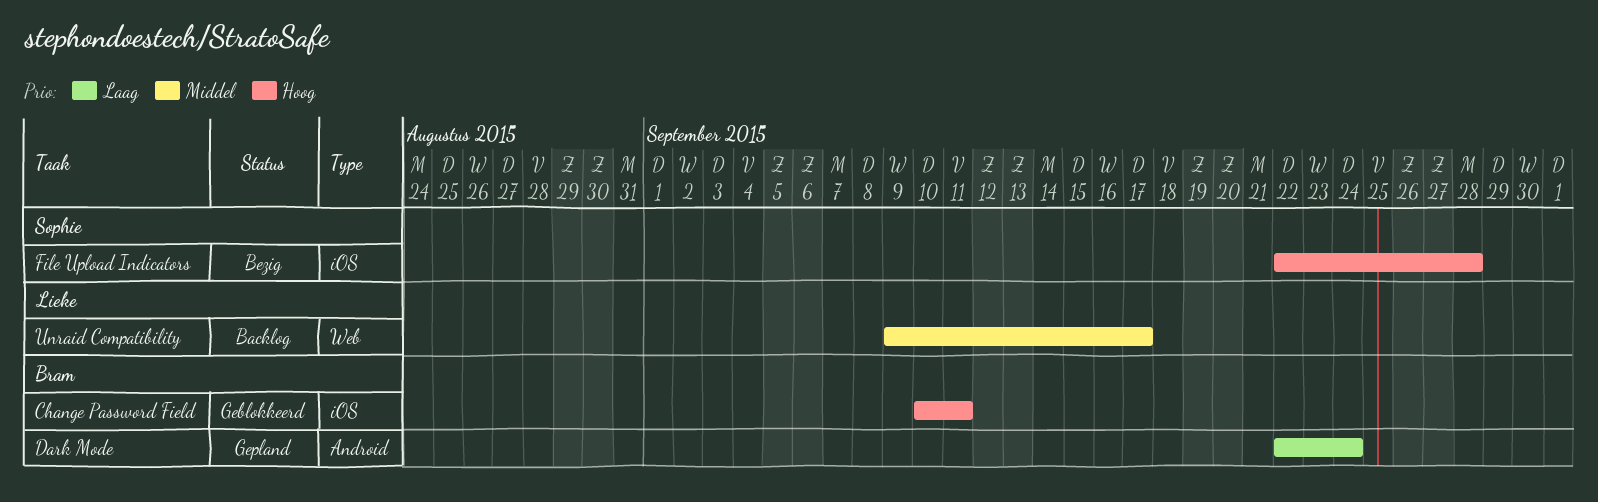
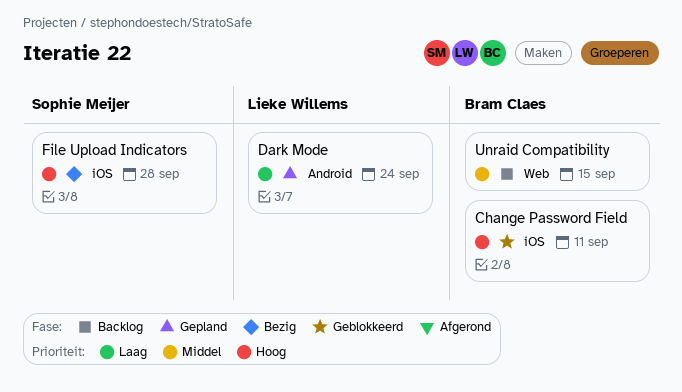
Dark Mode, owner: Bram Claes -> Lieke Willems
Unraid Compatibility, owner: Lieke Willems -> Bram Claes
Unraid Compatibility, due: Sep 17 -> Sep 15

